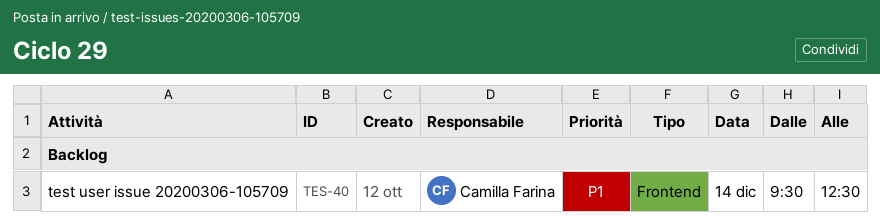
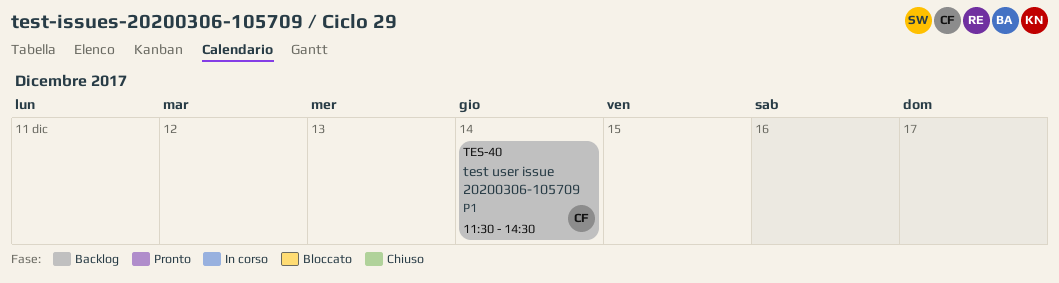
TES-40, begins: 09:30 -> 11:30
TES-40, ends: 12:30 -> 14:30

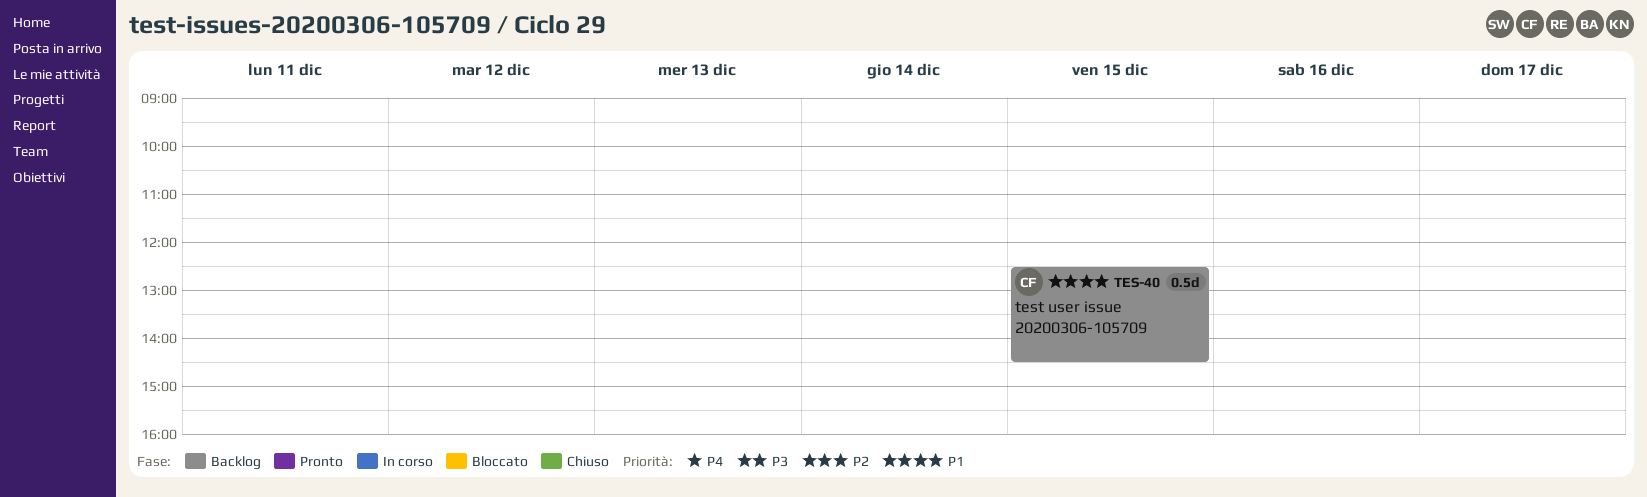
TES-40, day: Dec 14 -> Dec 15
TES-40, begins: 11:30 -> 12:30

